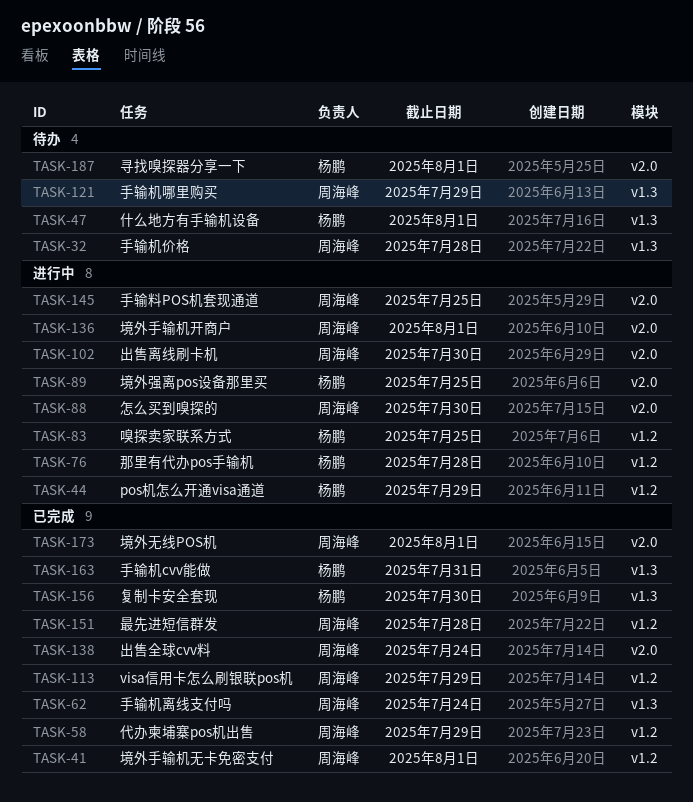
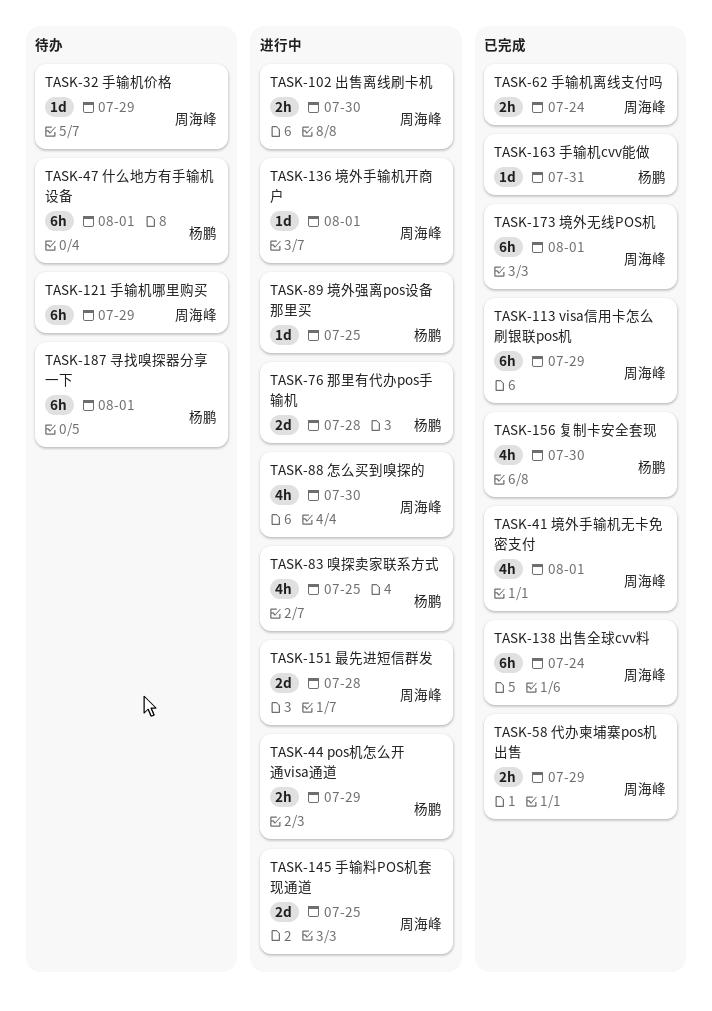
TASK-32, due: Jul 28 -> Jul 29
TASK-151, status: 已完成 -> 进行中

